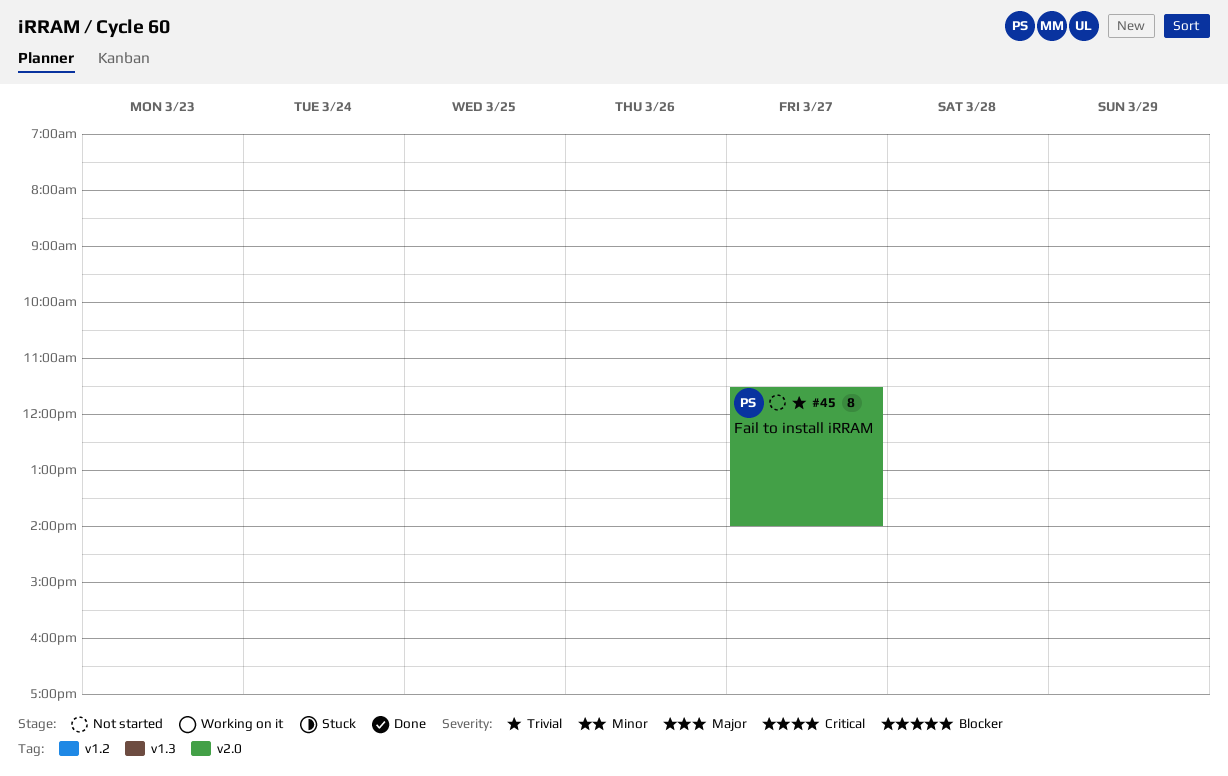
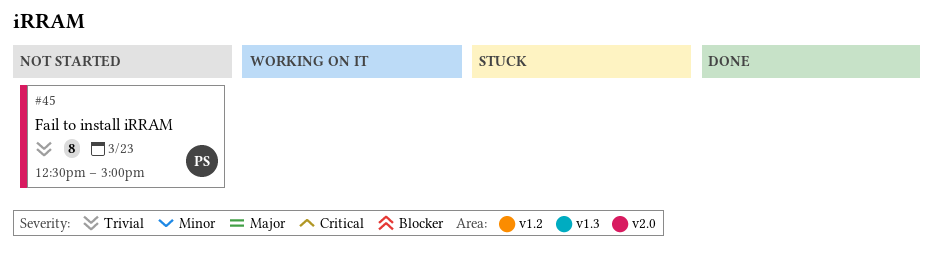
#45, day: Mar 27 -> Mar 23
#45, begins: 11:30 -> 12:30
#45, ends: 14:00 -> 15:00

